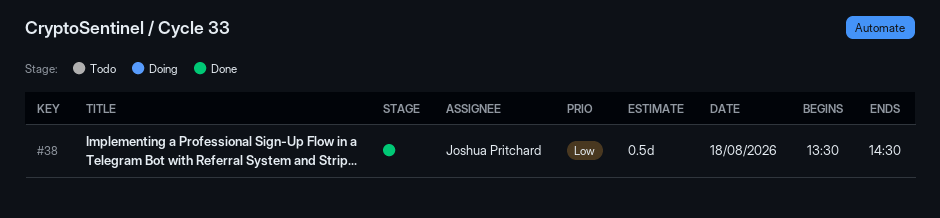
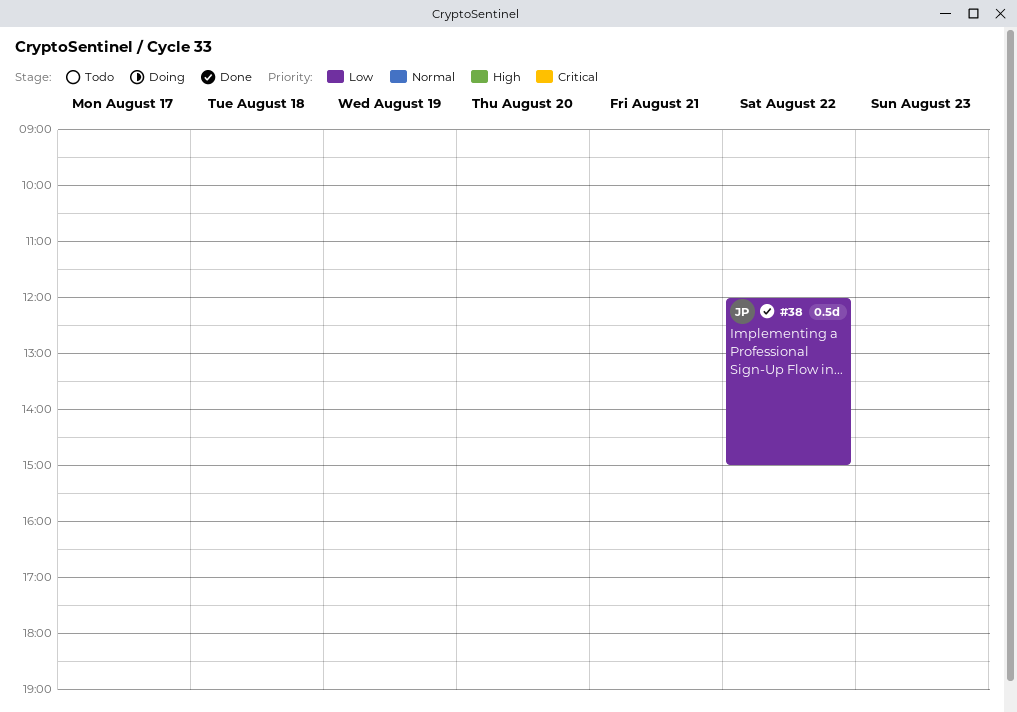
#38, day: Aug 18 -> Aug 22
#38, begins: 13:30 -> 12:00
#38, ends: 14:30 -> 15:00

